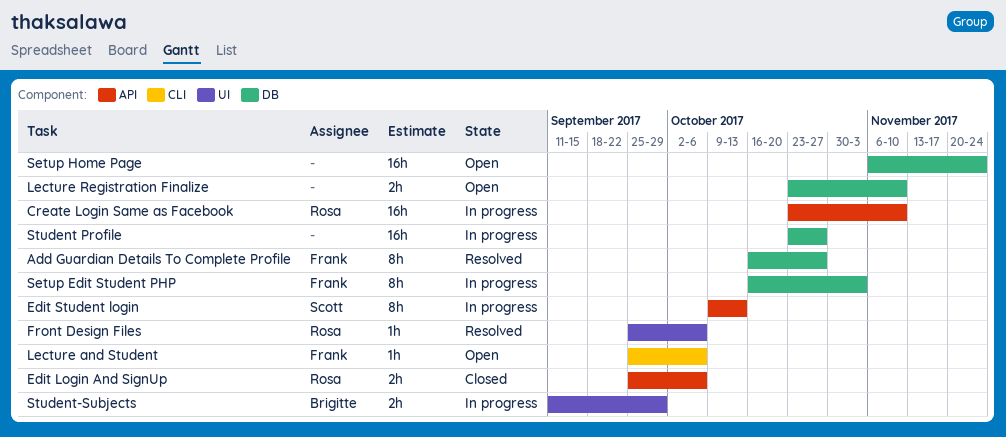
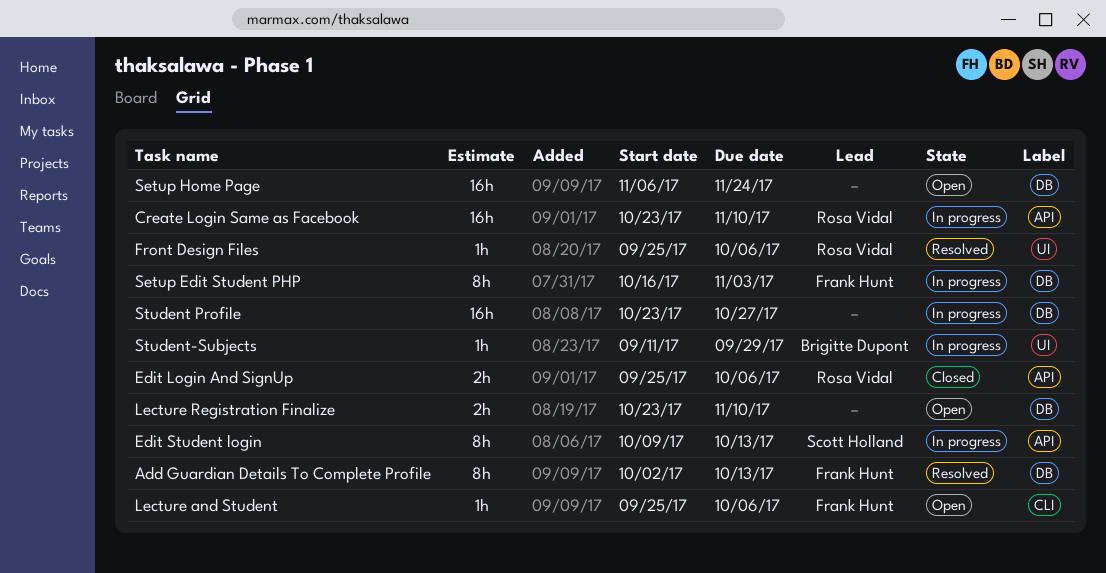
Add Guardian Details To Complete Profile, start: Oct 16 -> Oct 2
Add Guardian Details To Complete Profile, due: Oct 27 -> Oct 13
Student-Subjects, estimate: 2h -> 1h

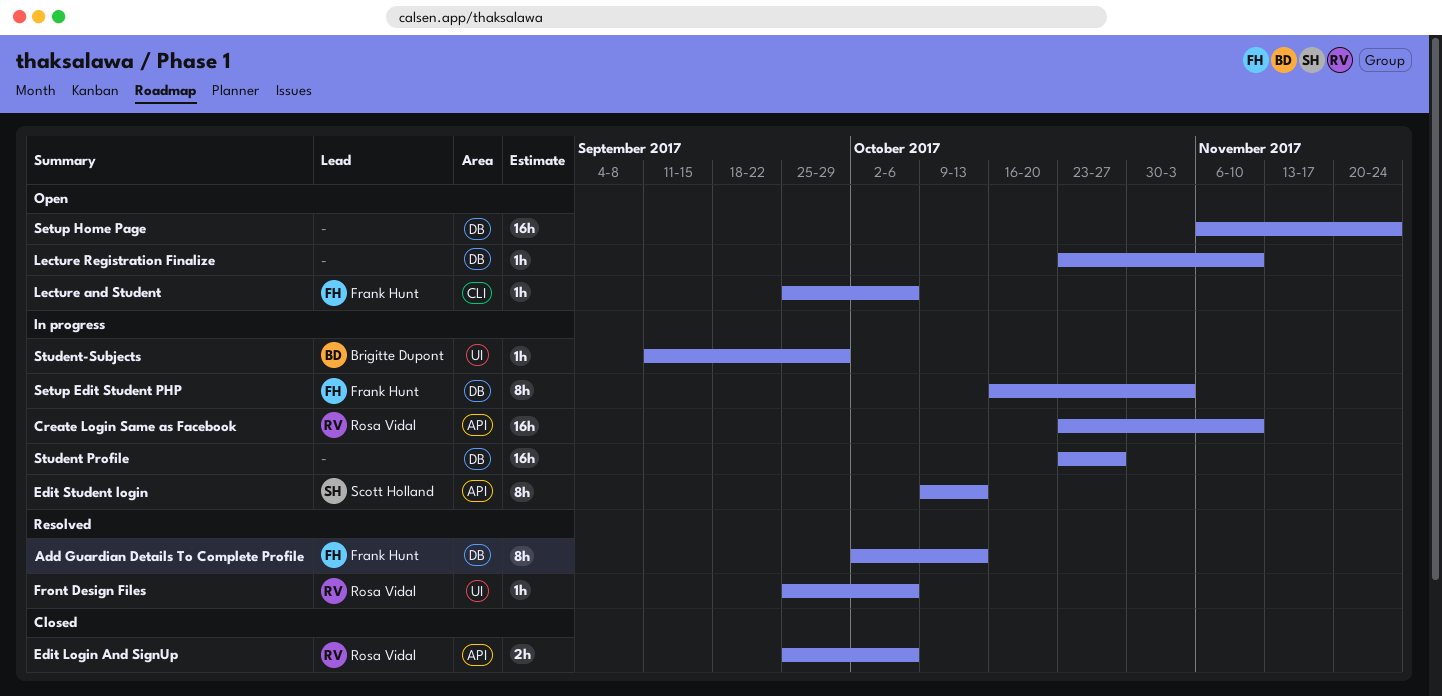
Lecture Registration Finalize, estimate: 2h -> 1h

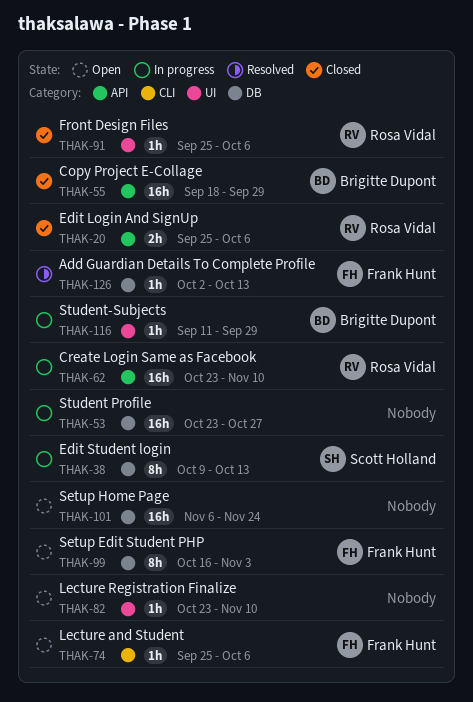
Add Guardian Details To Complete Profile, estimate: 8h -> 1h
Copy Project E-Collage: none -> present
Edit Student login, label: API -> DB
Front Design Files, status: Resolved -> Closed
Lecture Registration Finalize, label: DB -> UI
Setup Edit Student PHP, status: In progress -> Open

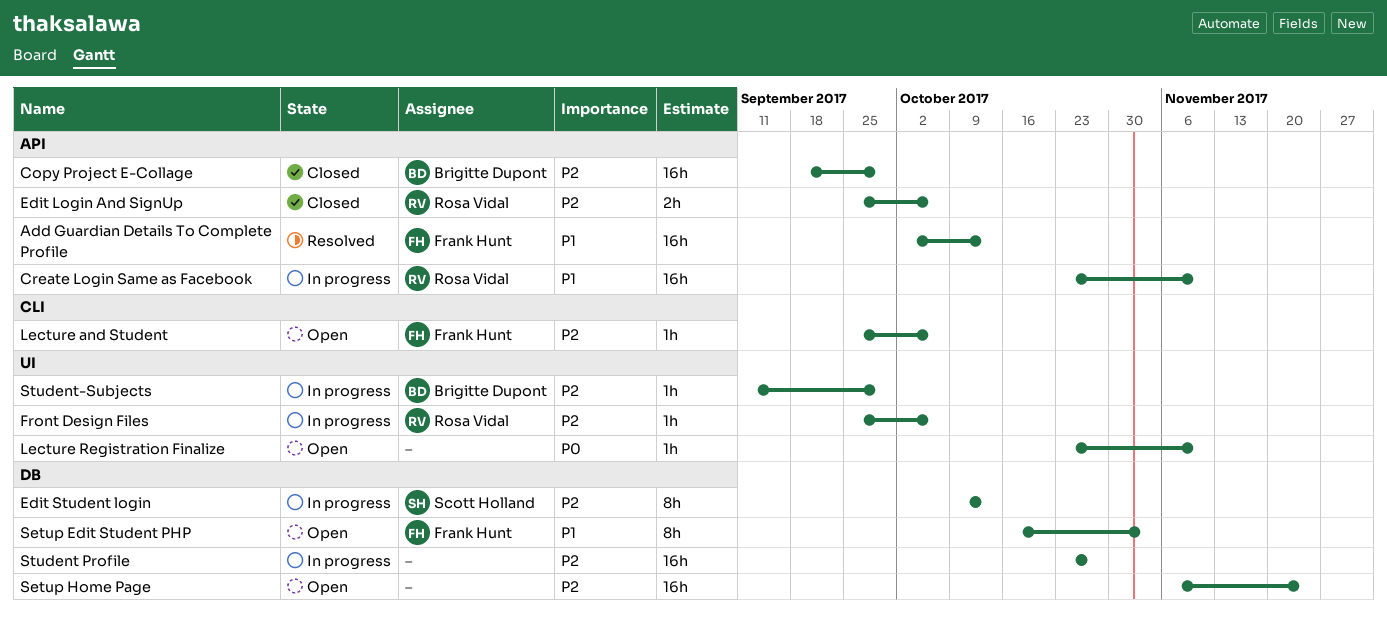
Add Guardian Details To Complete Profile, label: DB -> API
Add Guardian Details To Complete Profile, estimate: 1h -> 16h
Front Design Files, status: Closed -> In progress

